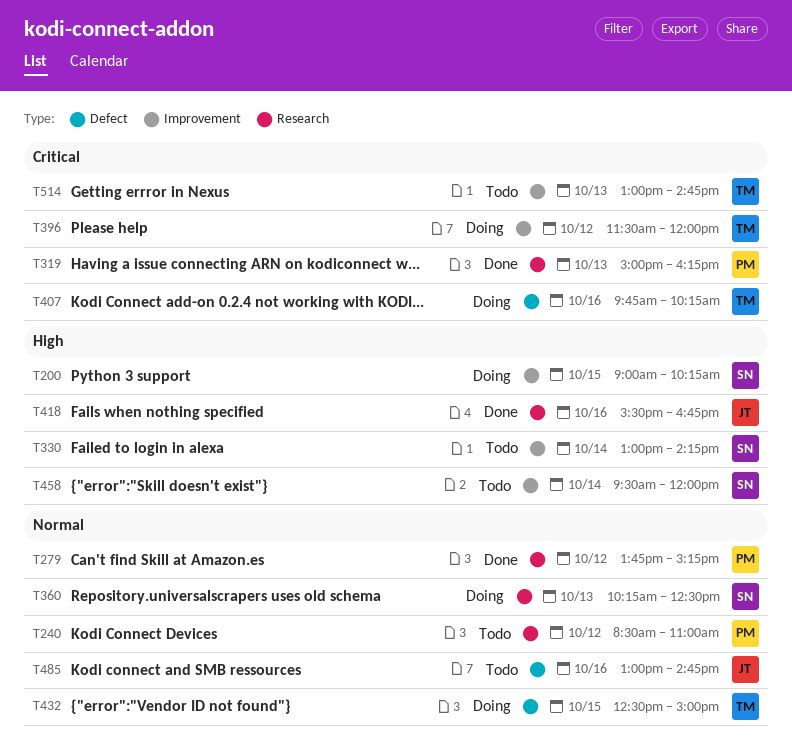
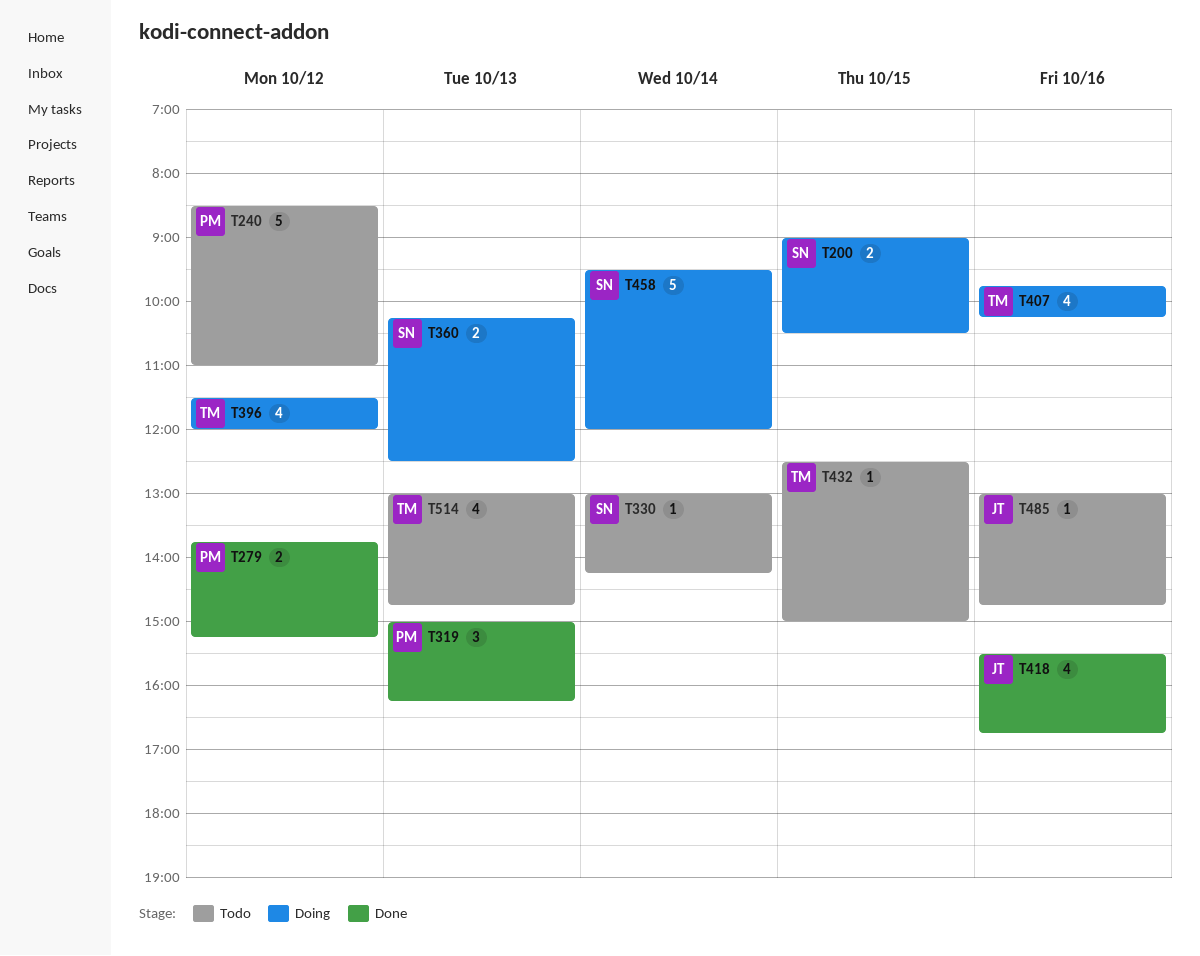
T200, ends: 10:15 -> 10:30
T432, status: Doing -> Todo
T458, status: Todo -> Doing

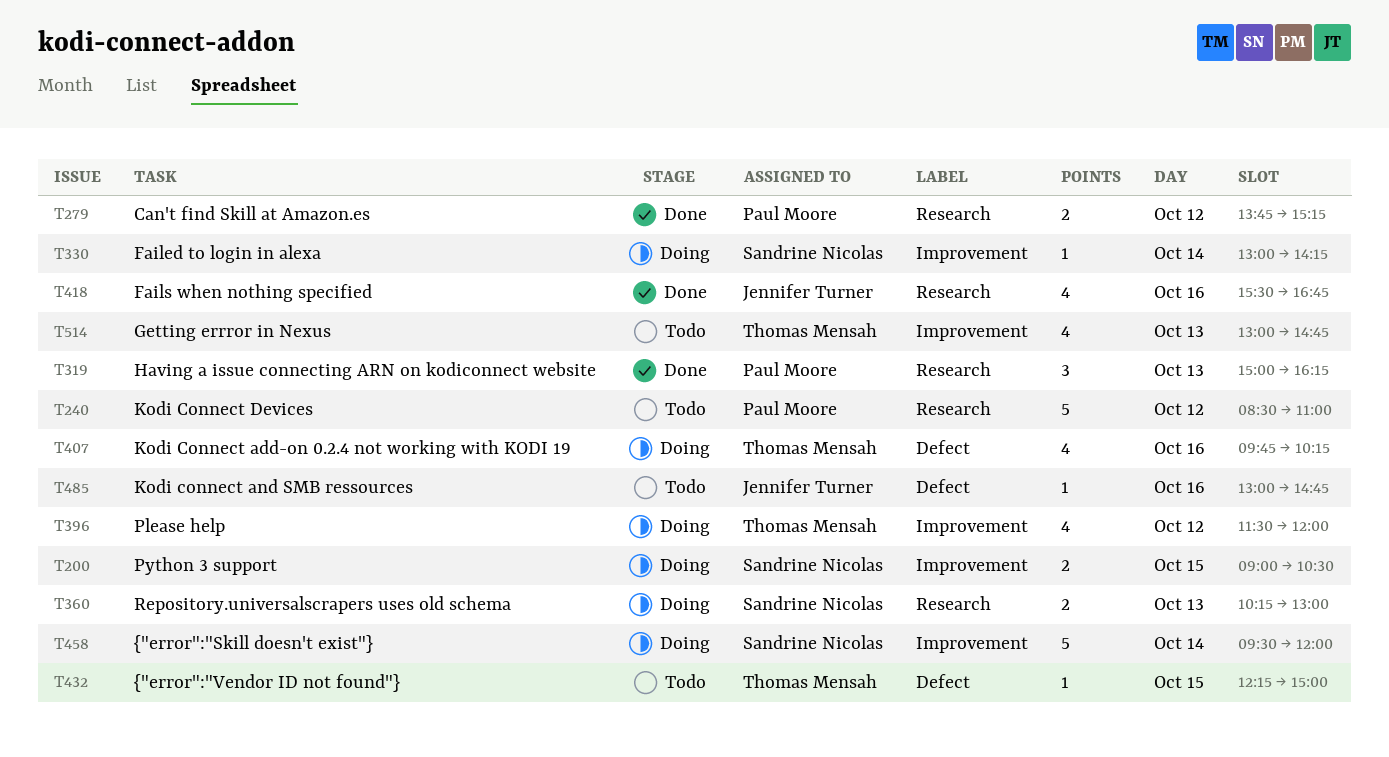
T330, status: Todo -> Doing
T360, ends: 12:30 -> 13:00
T432, begins: 12:30 -> 12:15

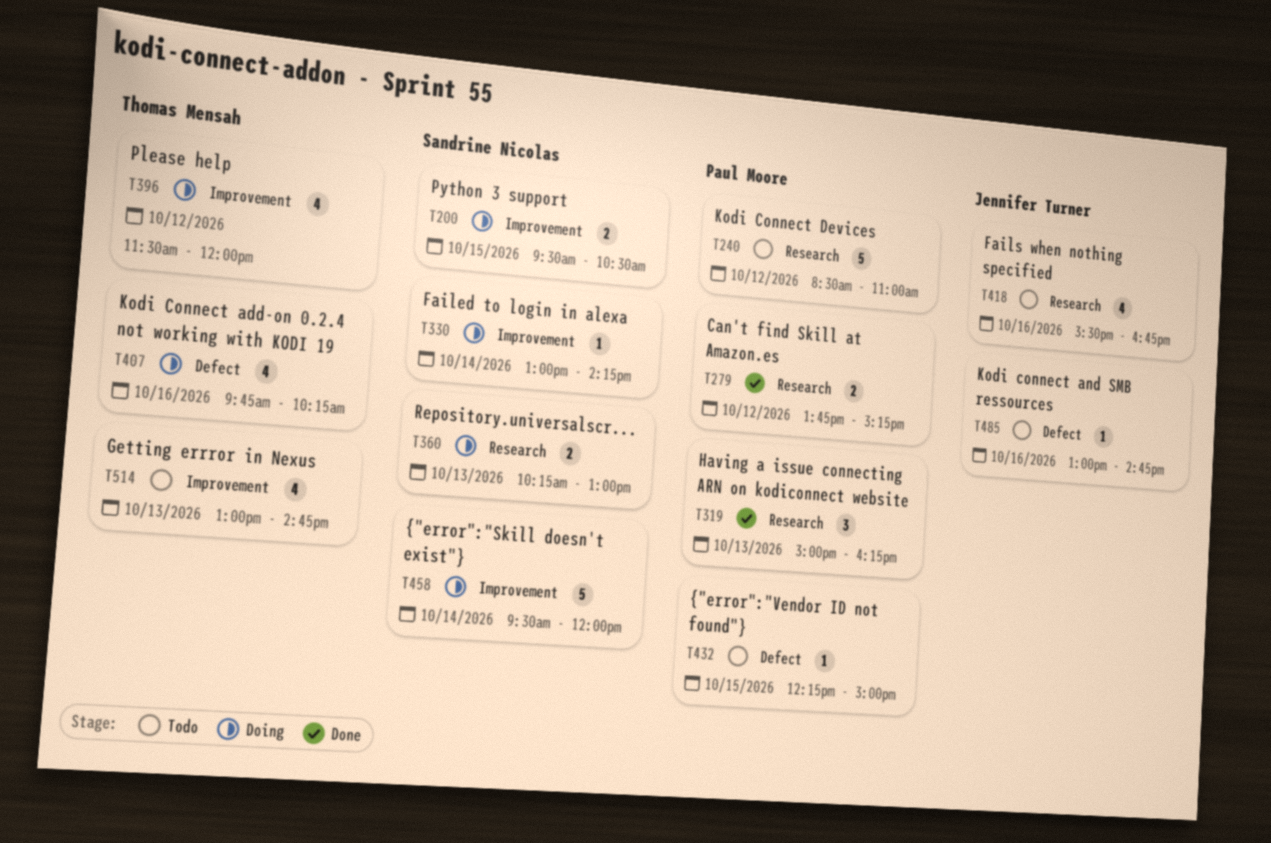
T200, begins: 09:00 -> 09:30
T418, status: Done -> Todo
T432, owner: Thomas Mensah -> Paul Moore

